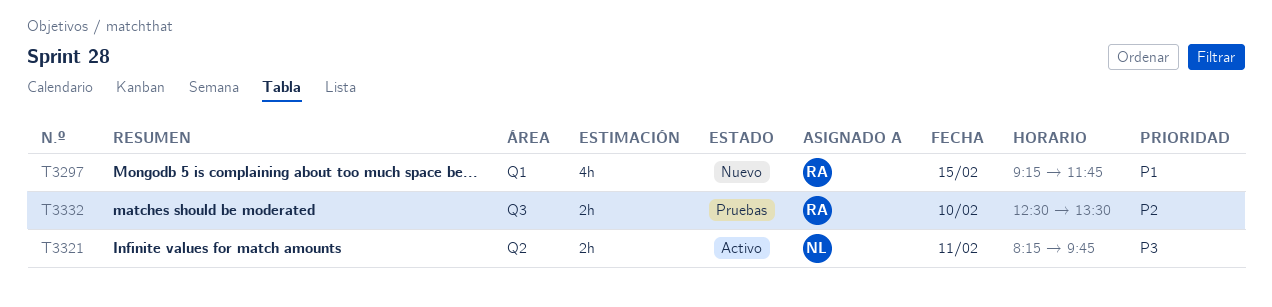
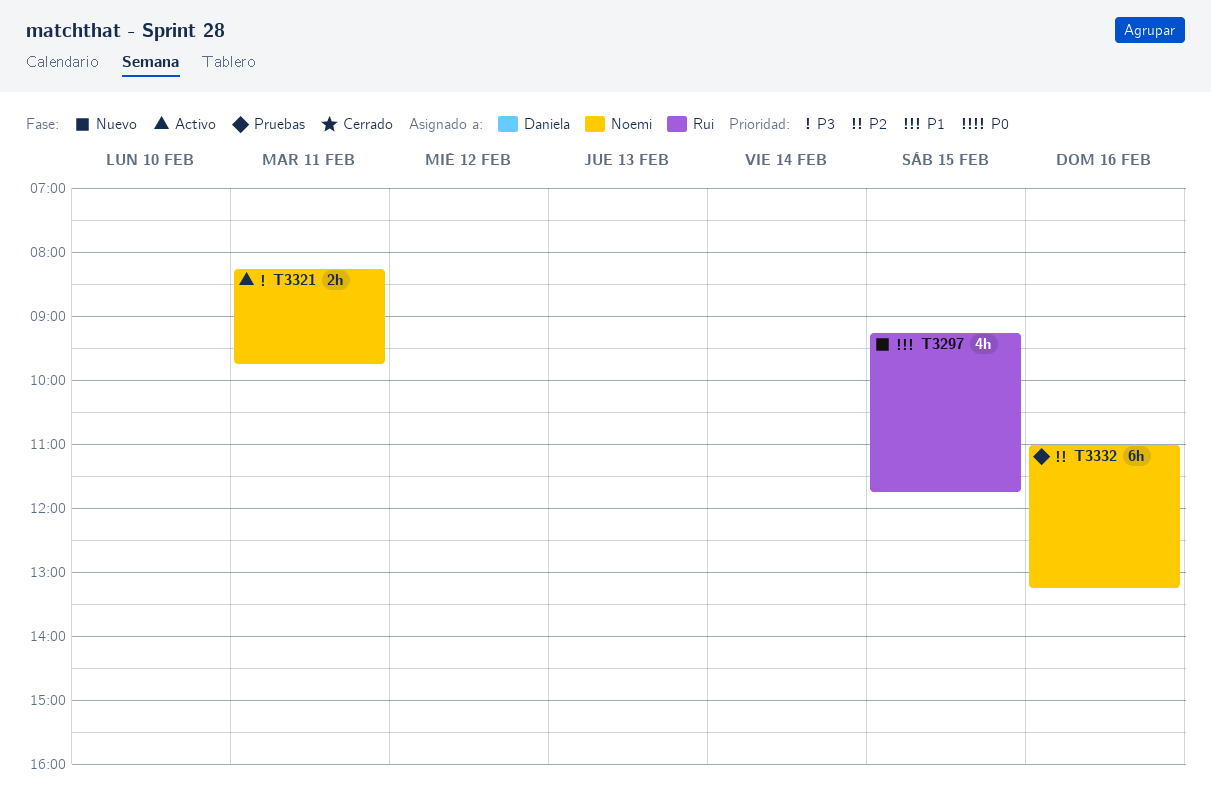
T3332, owner: Rui -> Noemi
T3332, estimate: 2h -> 6h
T3332, day: Feb 10 -> Feb 16
T3332, begins: 12:30 -> 11:00
T3332, ends: 13:30 -> 13:15

